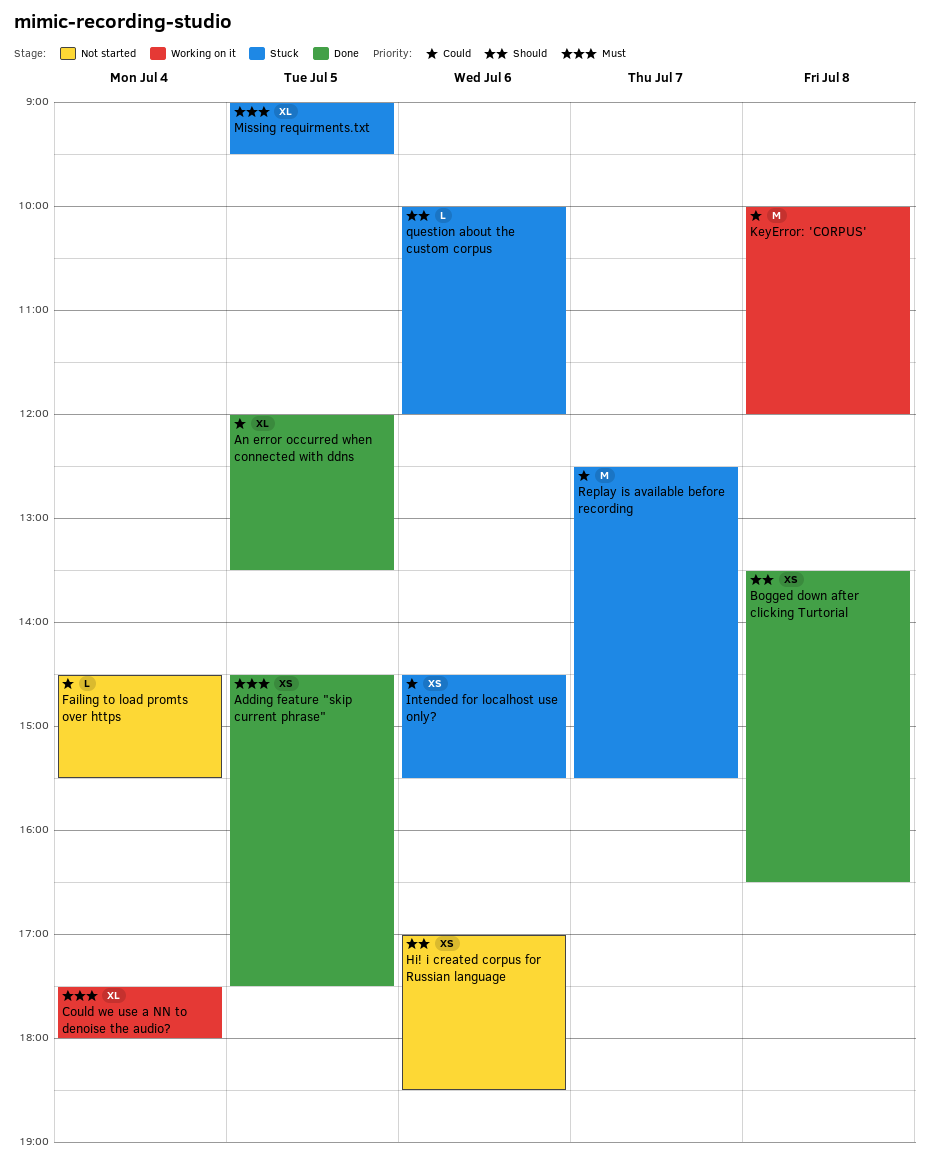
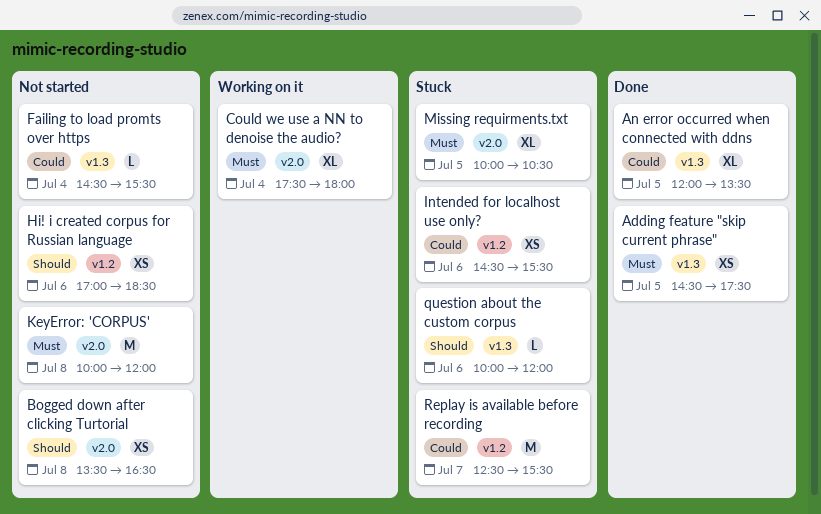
Bogged down after clicking Turtorial, status: Done -> Not started
KeyError: 'CORPUS', status: Working on it -> Not started
KeyError: 'CORPUS', priority: Could -> Must
Missing requirments.txt, begins: 09:00 -> 10:00
Missing requirments.txt, ends: 09:30 -> 10:30

